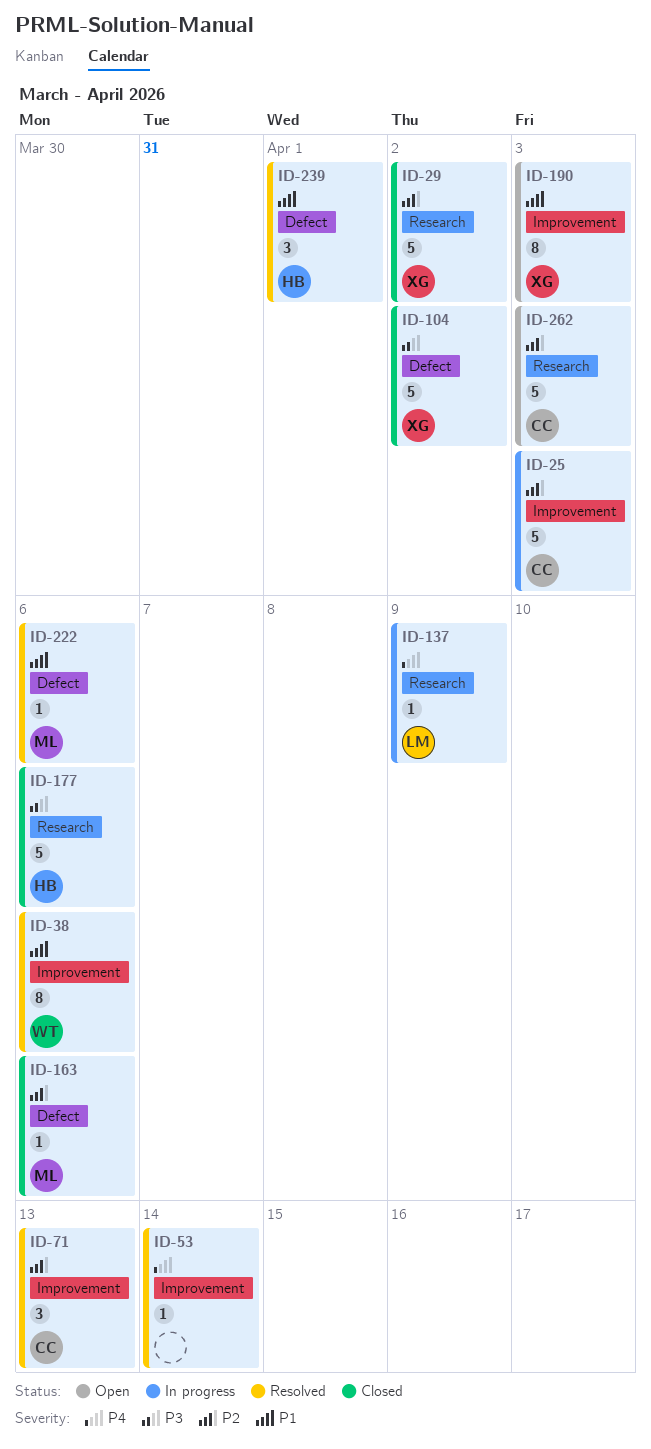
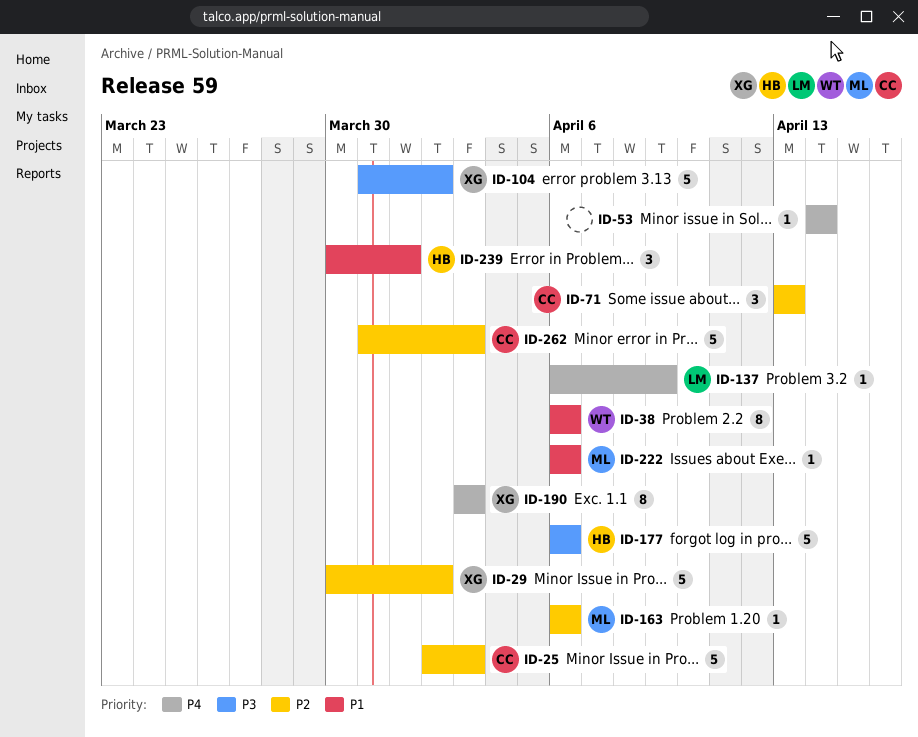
ID-190, priority: P1 -> P4

